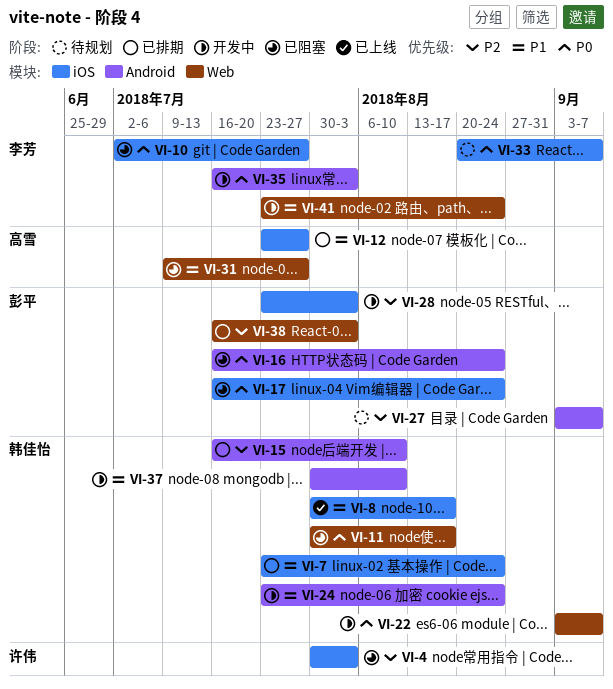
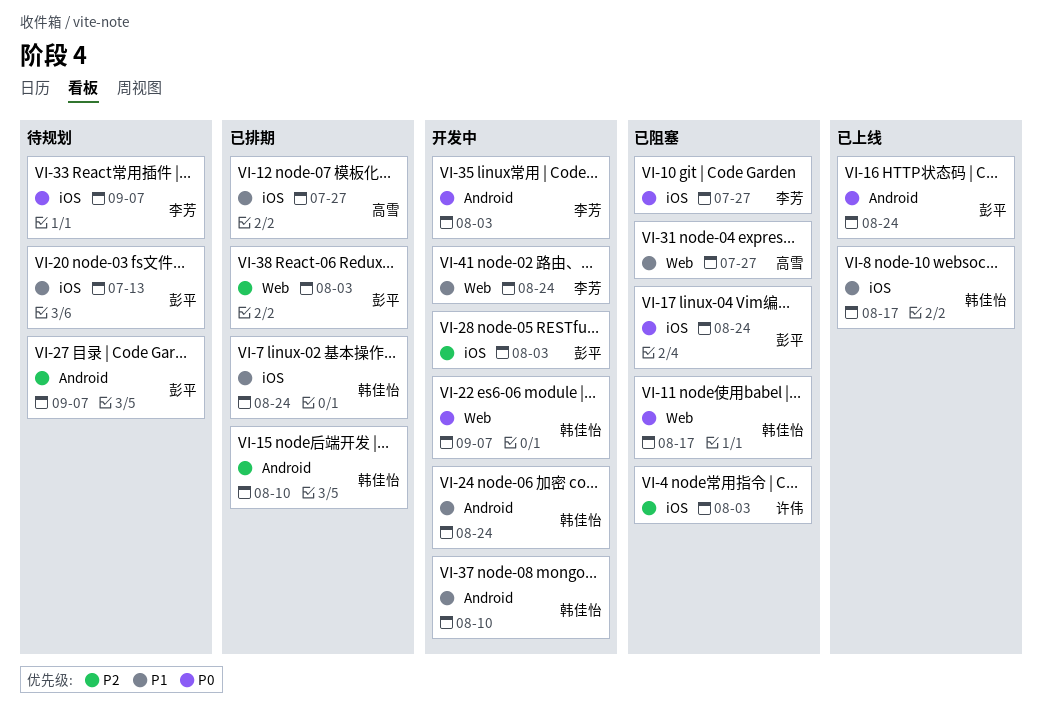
VI-16, status: 已阻塞 -> 已上线
VI-20: none -> present

